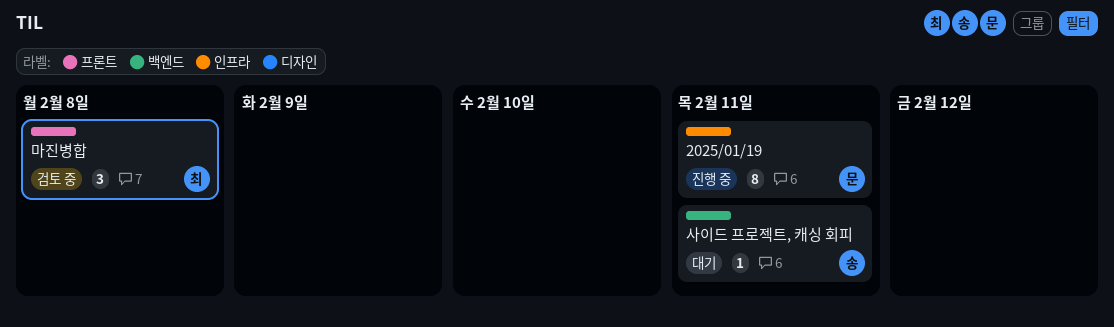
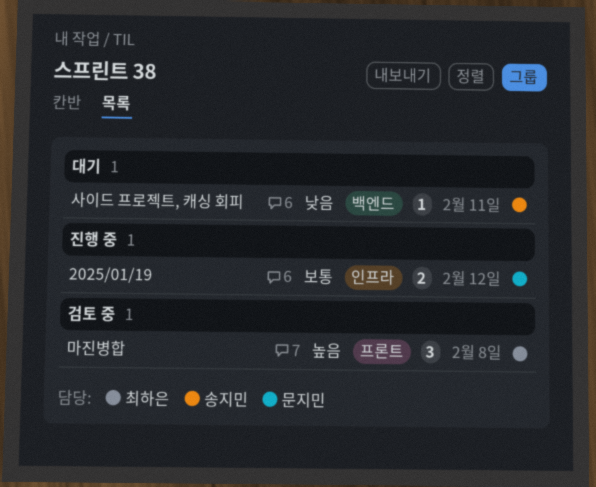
2025/01/19, estimate: 8 -> 2
2025/01/19, due: Feb 11 -> Feb 12

